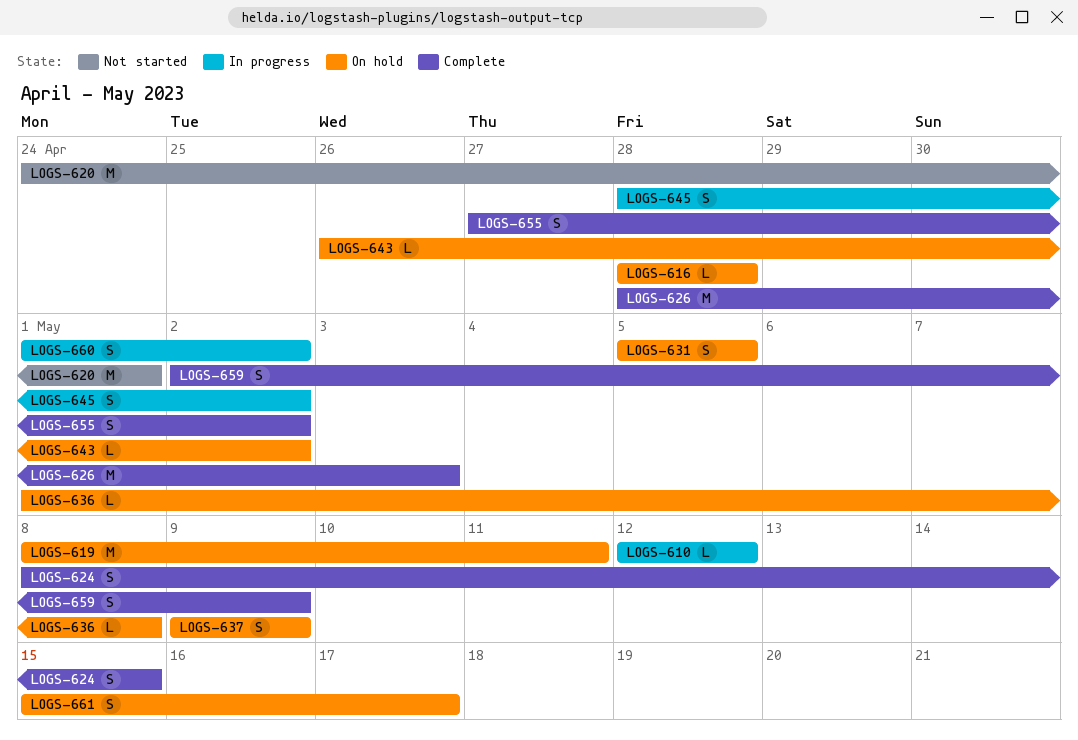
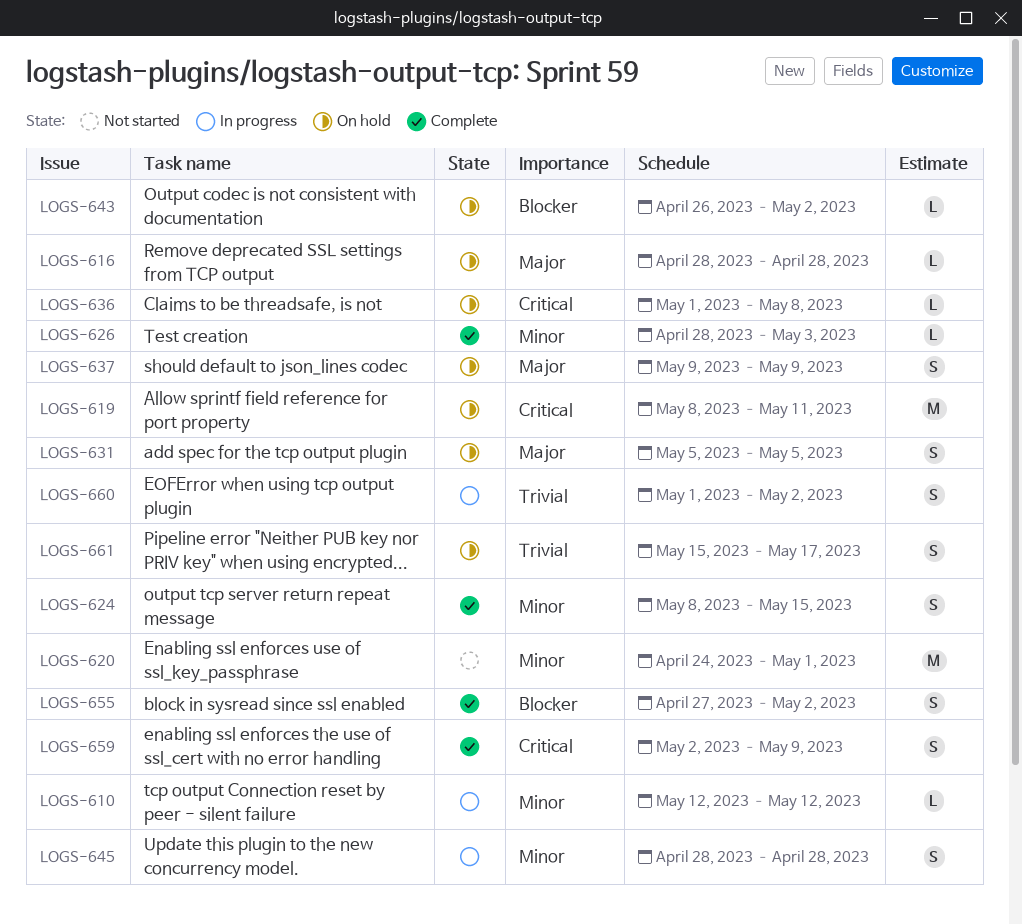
LOGS-626, estimate: M -> L
LOGS-645, due: May 2 -> Apr 28

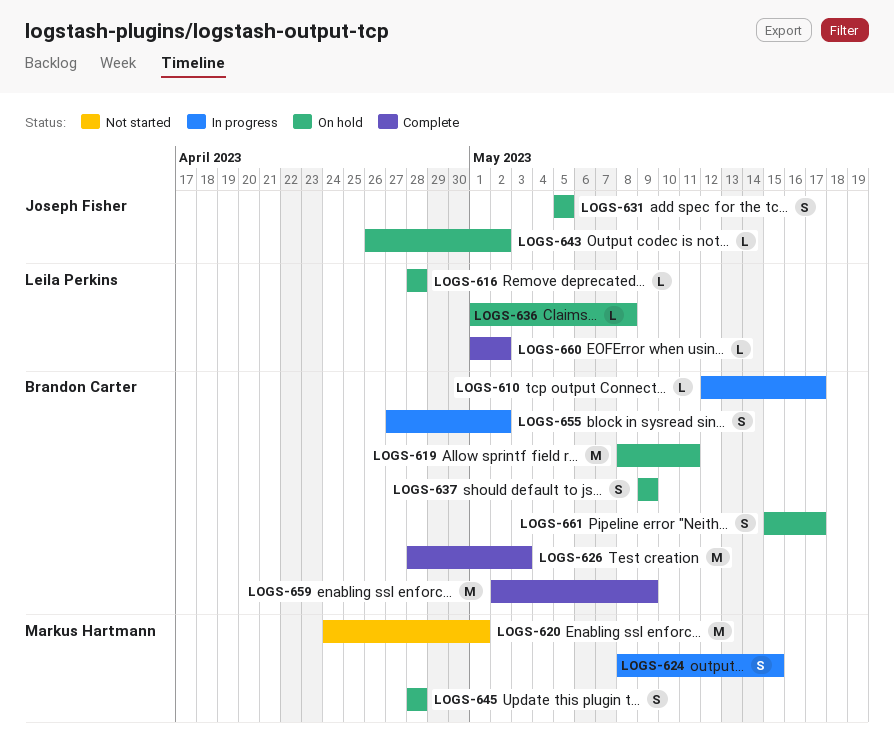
LOGS-610, due: May 12 -> May 17
LOGS-624, status: Complete -> In progress
LOGS-626, estimate: L -> M
LOGS-645, status: In progress -> On hold
LOGS-655, status: Complete -> In progress
LOGS-659, estimate: S -> M
LOGS-660, status: In progress -> Complete
LOGS-660, estimate: S -> L

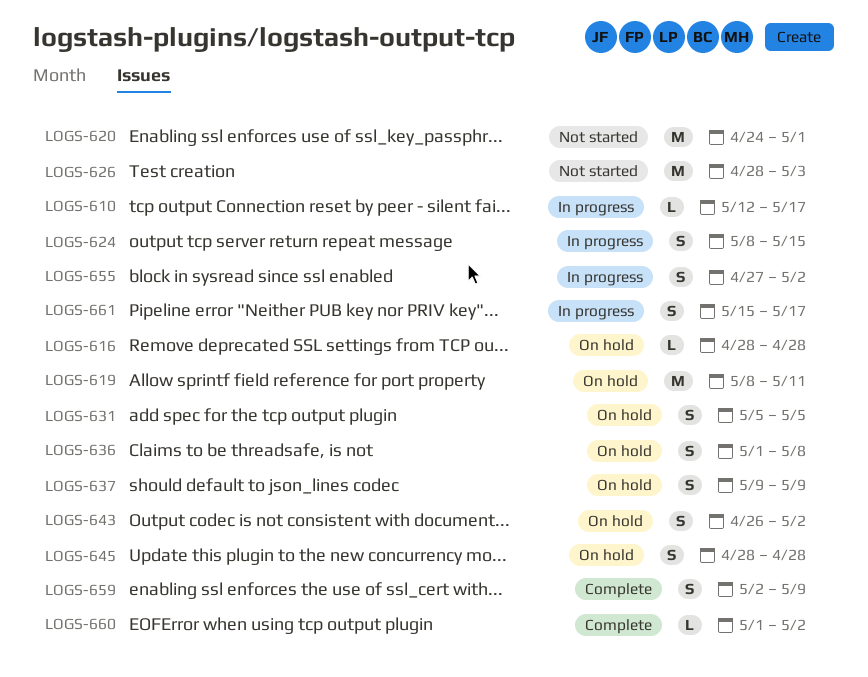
LOGS-626, status: Complete -> Not started
LOGS-636, estimate: L -> S
LOGS-643, estimate: L -> S
LOGS-659, estimate: M -> S
LOGS-661, status: On hold -> In progress

